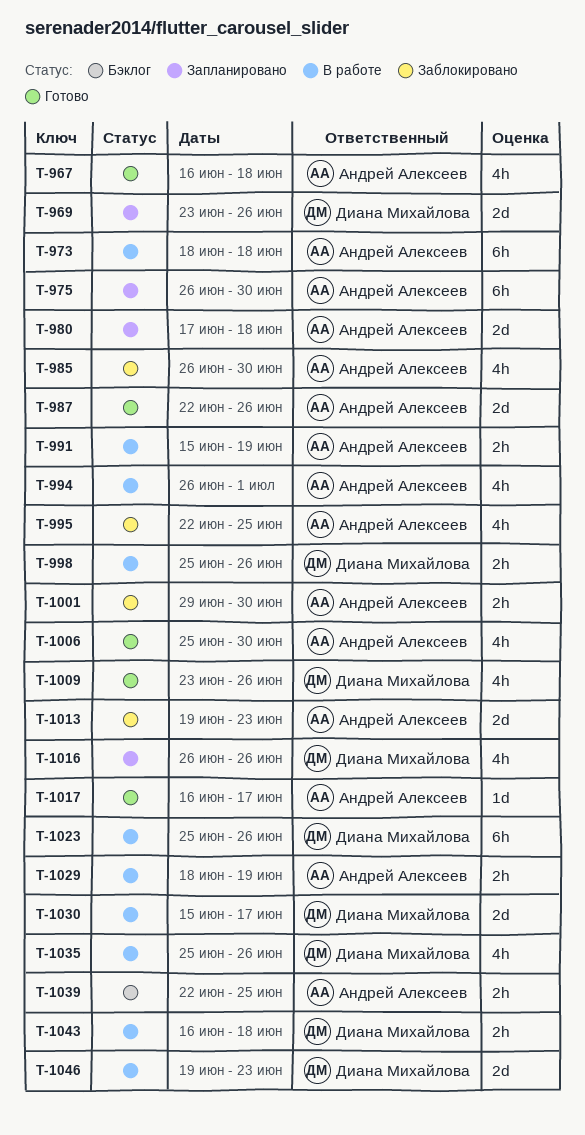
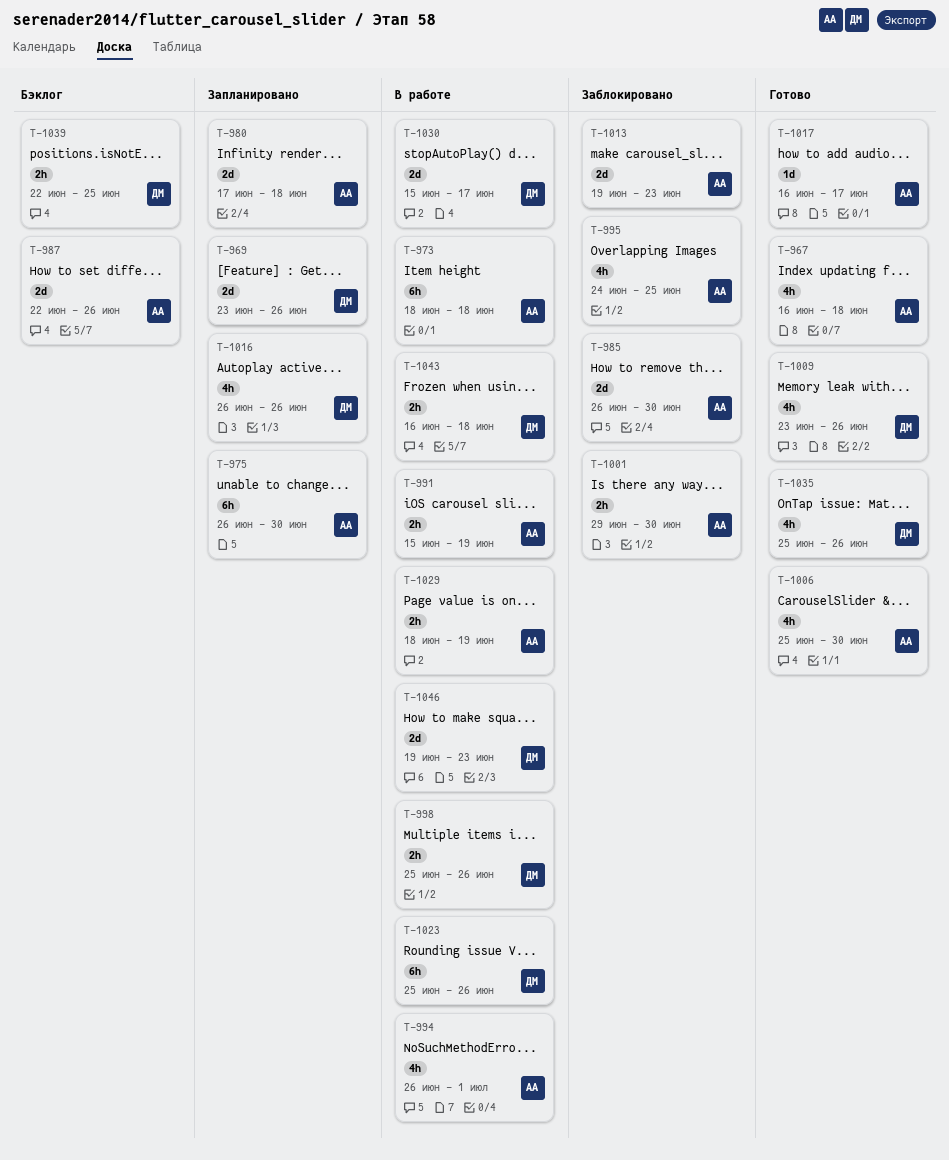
T-985, estimate: 4h -> 2d
T-987, status: Готово -> Бэклог
T-995, start: Jun 22 -> Jun 24
T-1035, status: В работе -> Готово
T-1039, owner: Андрей Алексеев -> Диана Михайлова

